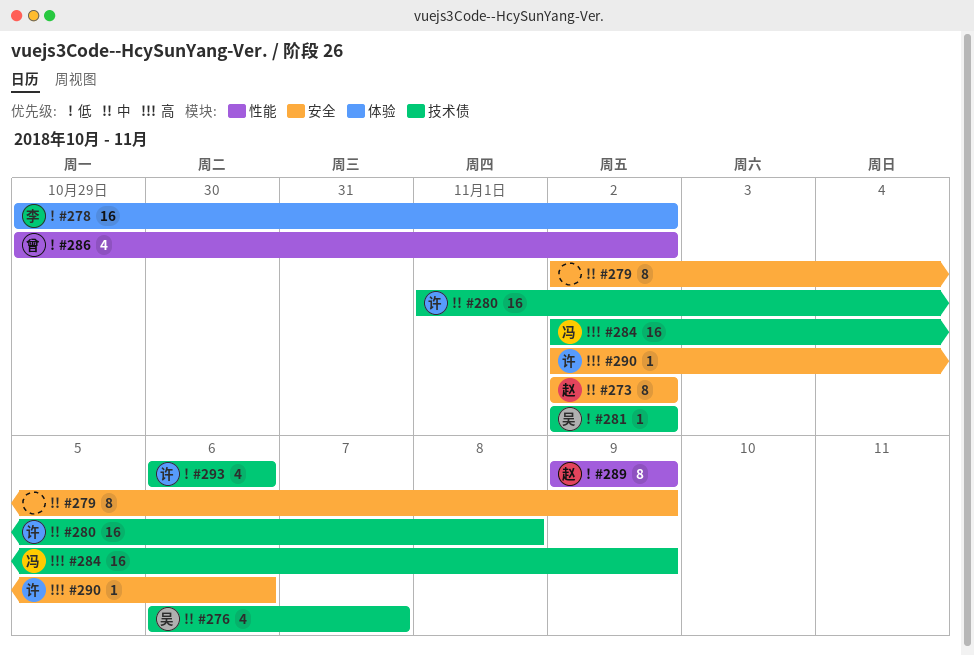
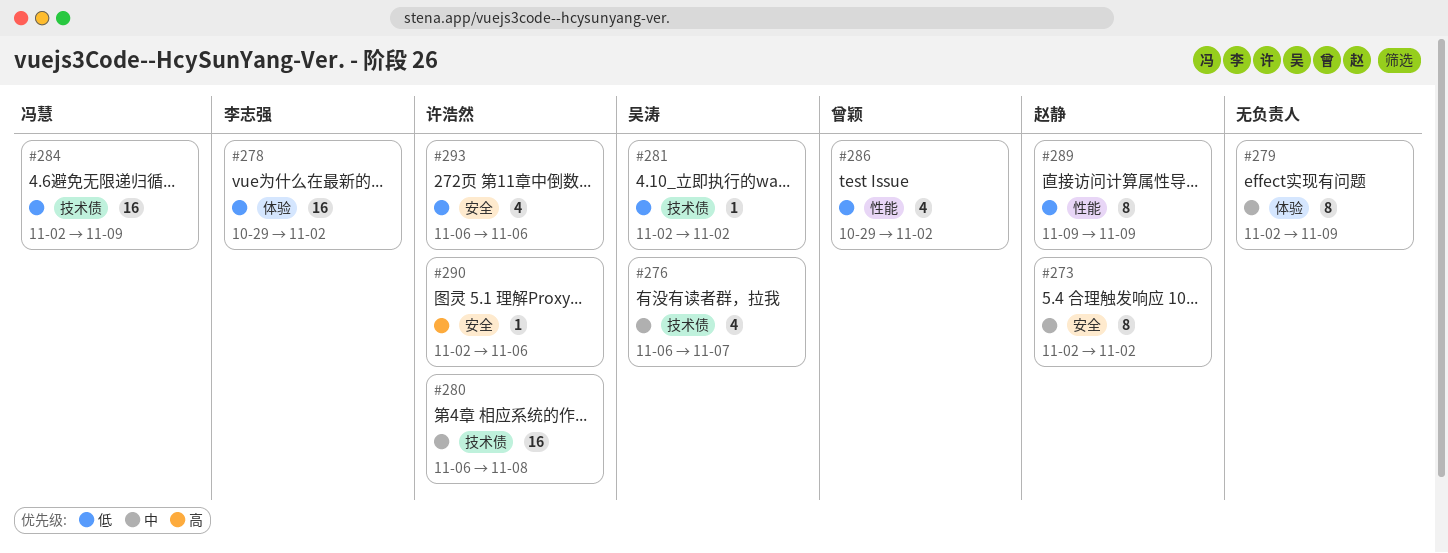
#279, label: 安全 -> 体验
#280, start: Nov 1 -> Nov 6
#284, priority: 高 -> 低
#293, label: 技术债 -> 安全

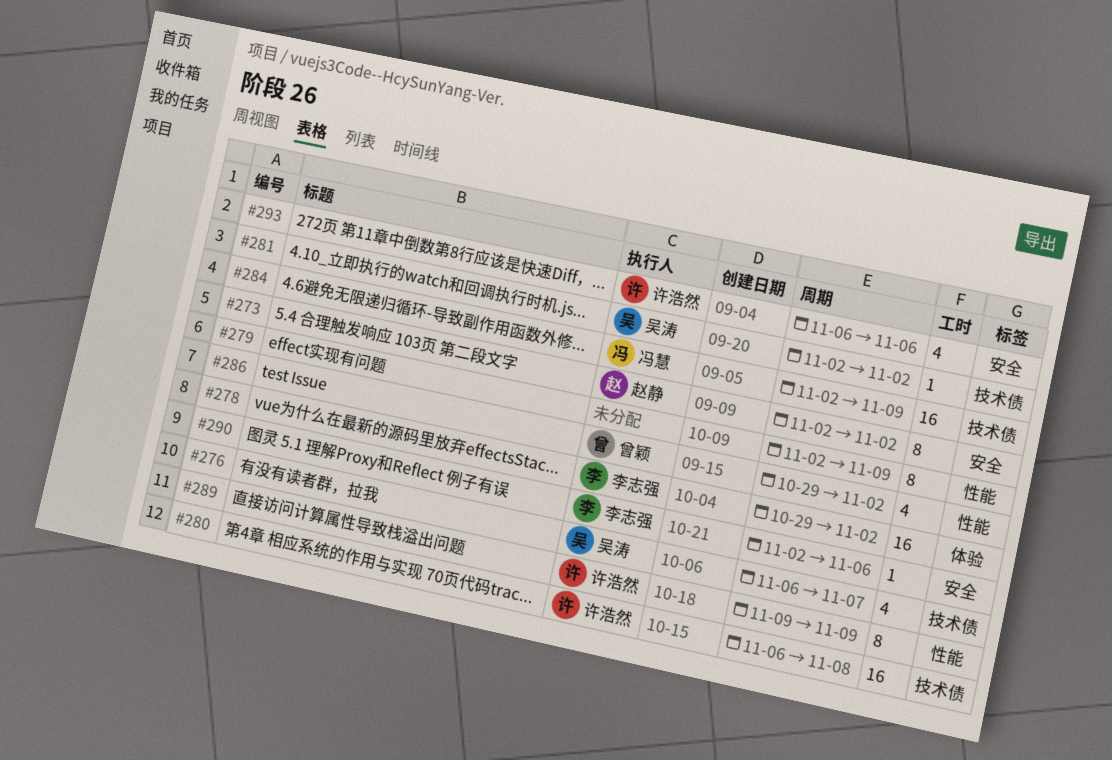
#279, label: 体验 -> 性能
#289, owner: 赵静 -> 许浩然
#290, owner: 许浩然 -> 李志强

